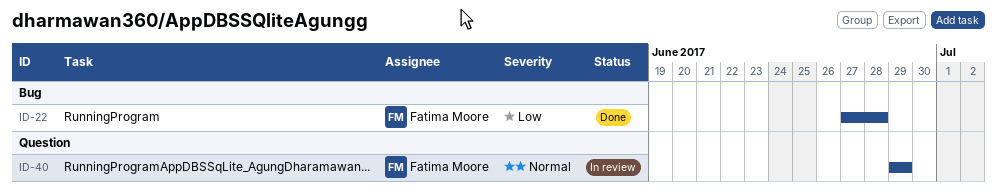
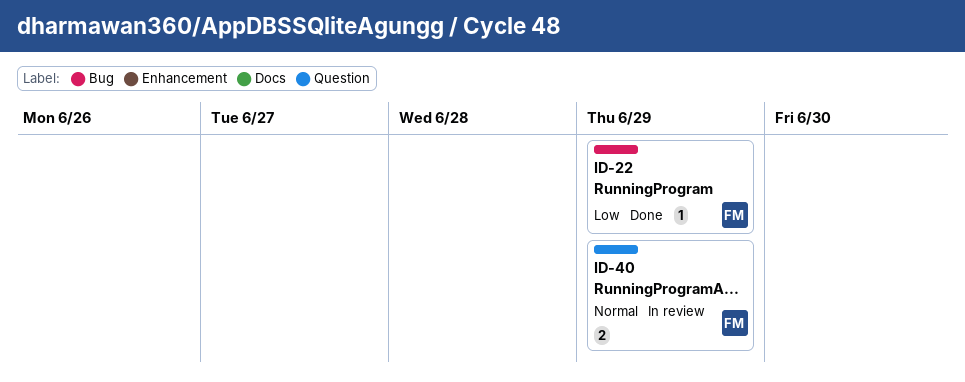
ID-22, due: Jun 28 -> Jun 29

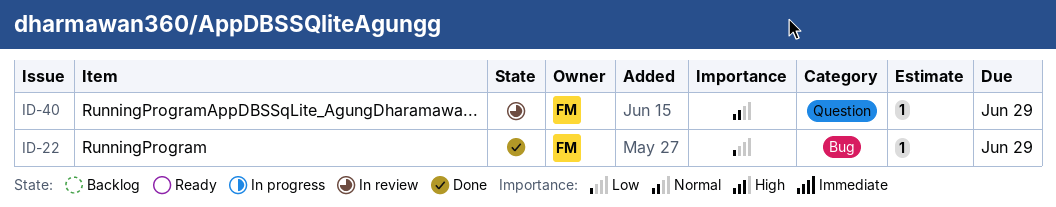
ID-40, estimate: 2 -> 1

